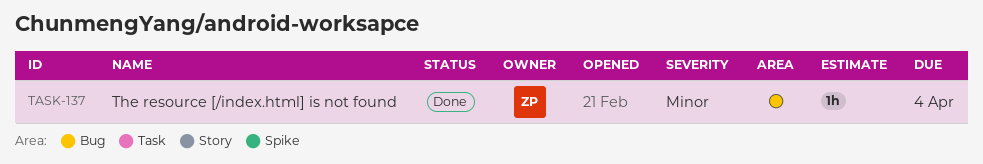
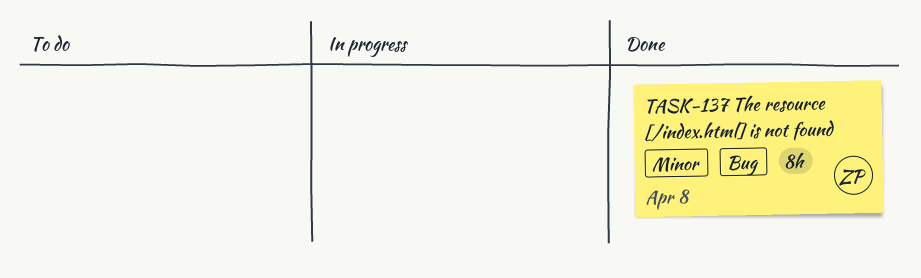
TASK-137, estimate: 1h -> 8h
TASK-137, due: Apr 4 -> Apr 8

